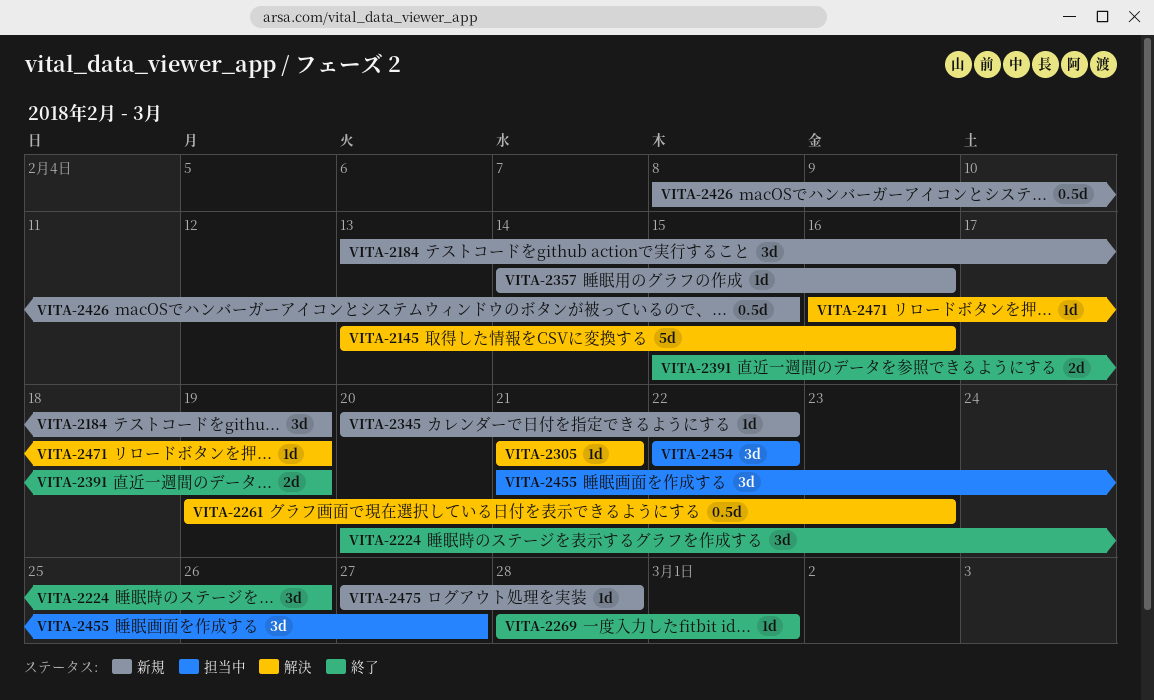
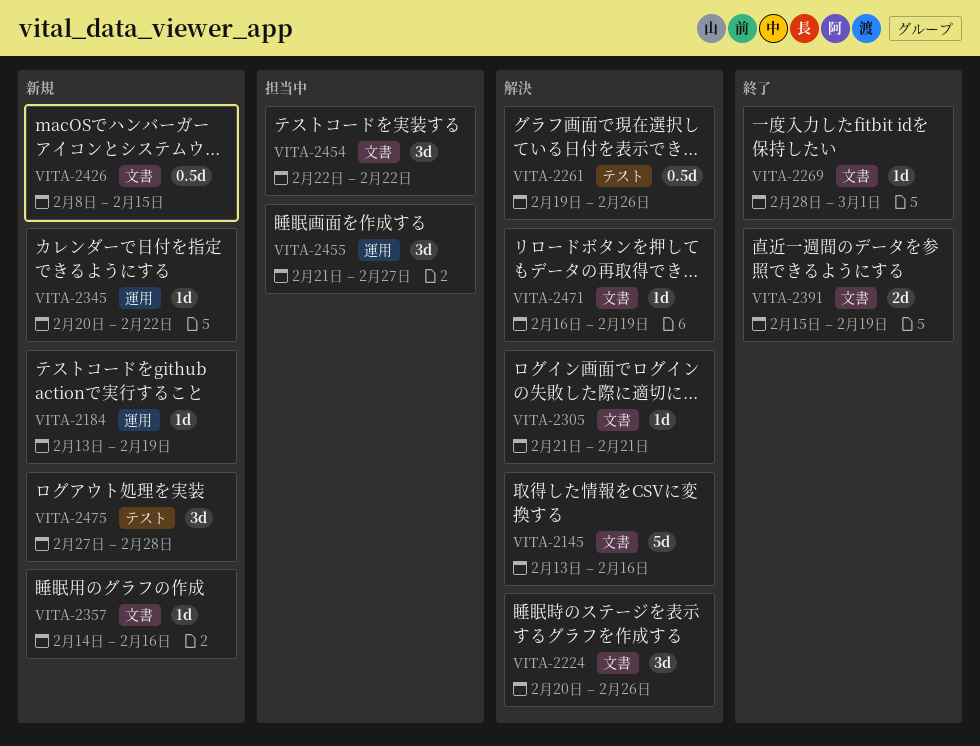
VITA-2184, estimate: 3d -> 1d
VITA-2224, status: 終了 -> 解決
VITA-2261, due: Feb 23 -> Feb 26
VITA-2475, estimate: 1d -> 3d

